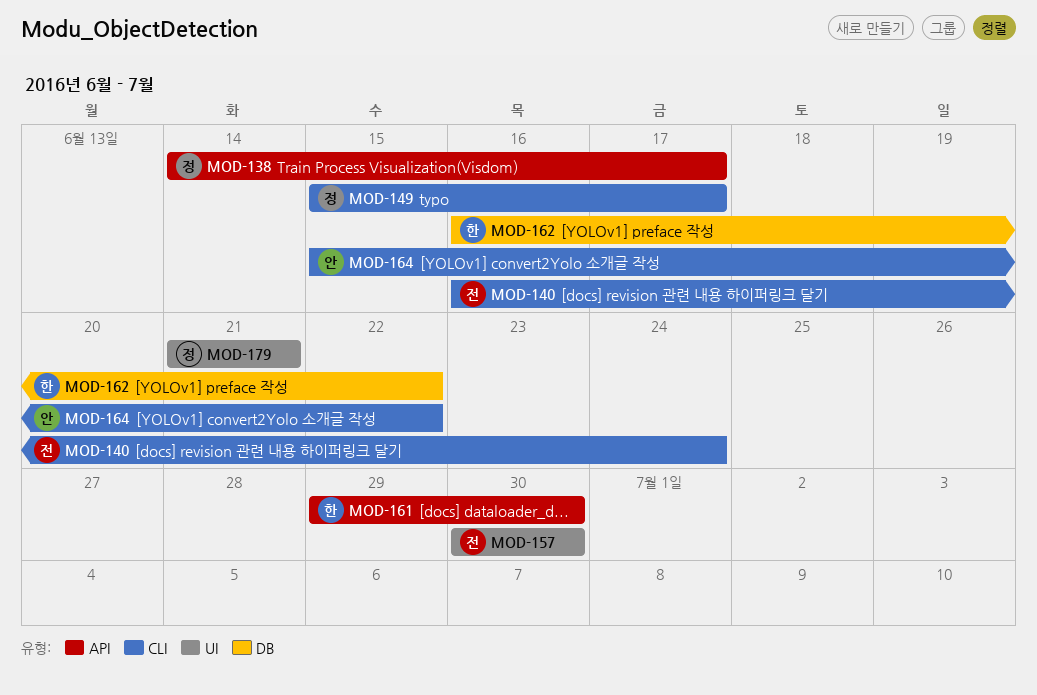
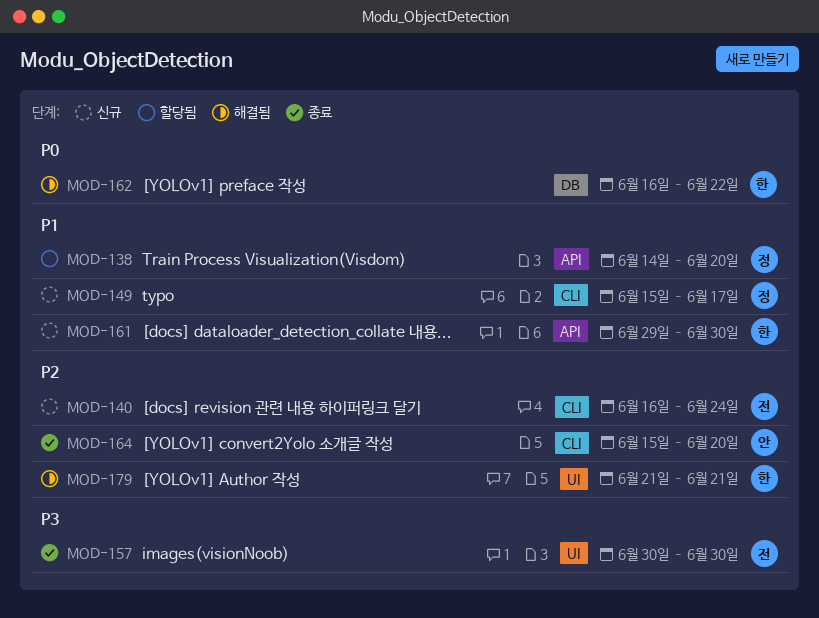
MOD-138, due: Jun 17 -> Jun 20
MOD-164, due: Jun 22 -> Jun 20
MOD-179, owner: 정 -> 한

